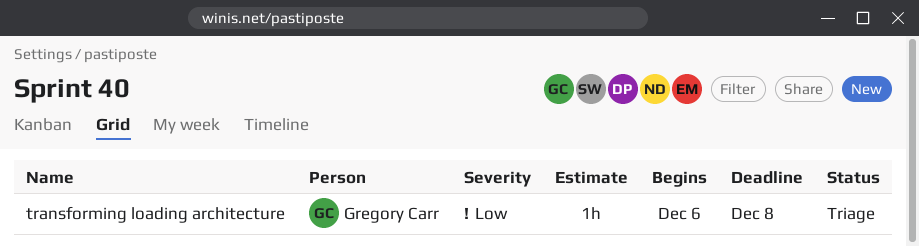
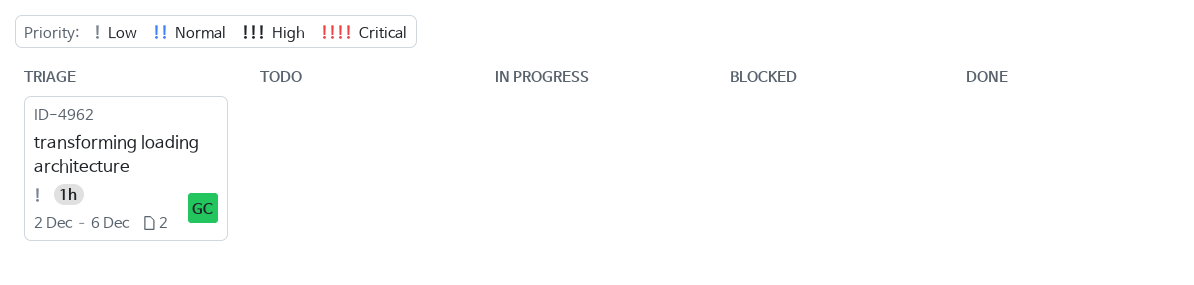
transforming loading architecture, start: Dec 6 -> Dec 2
transforming loading architecture, due: Dec 8 -> Dec 6

